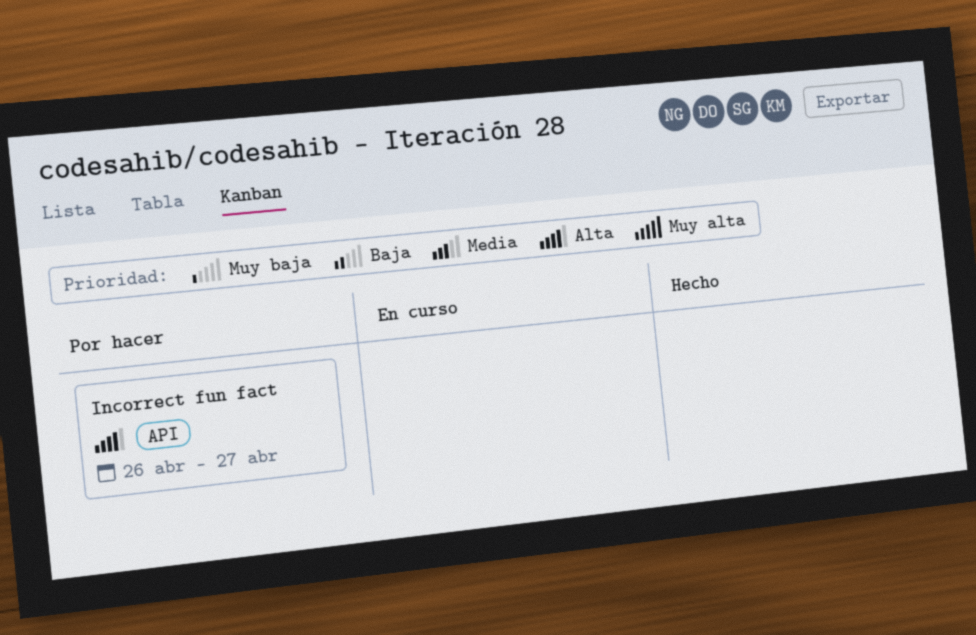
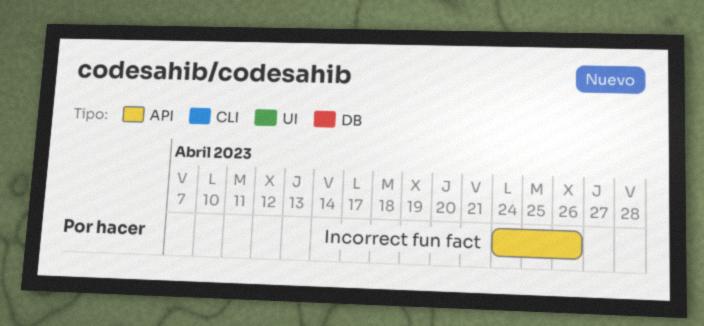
Incorrect fun fact, start: Apr 26 -> Apr 24
Incorrect fun fact, due: Apr 27 -> Apr 26

